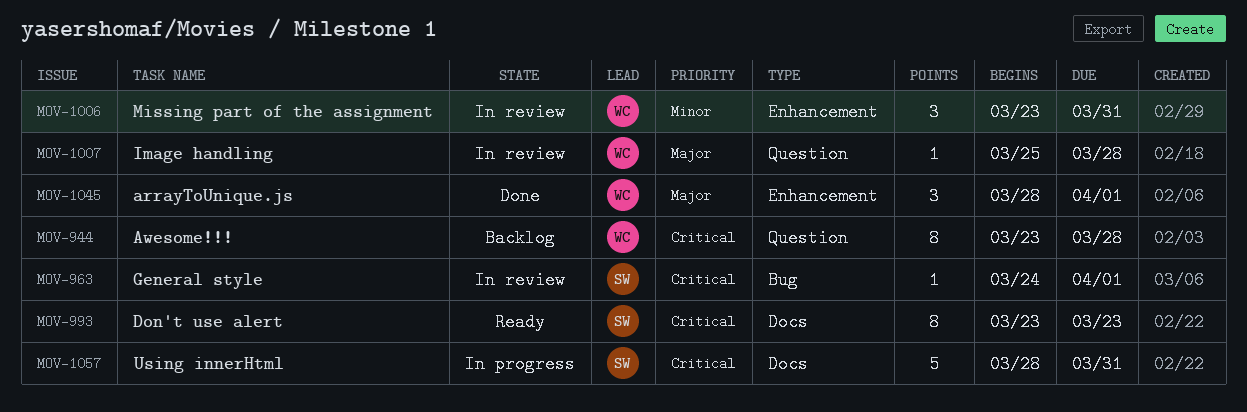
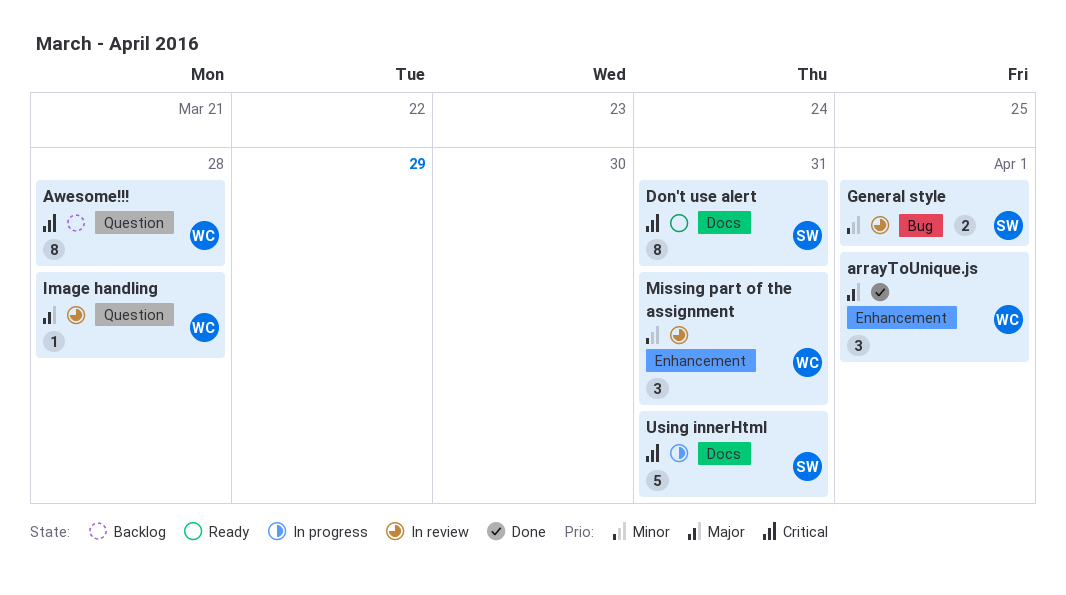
Don't use alert, due: Mar 23 -> Mar 31
General style, priority: Critical -> Minor
General style, estimate: 1 -> 2

